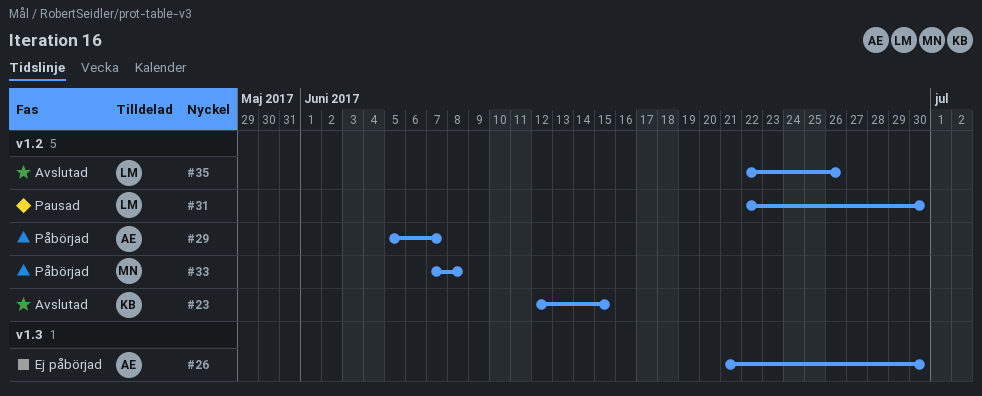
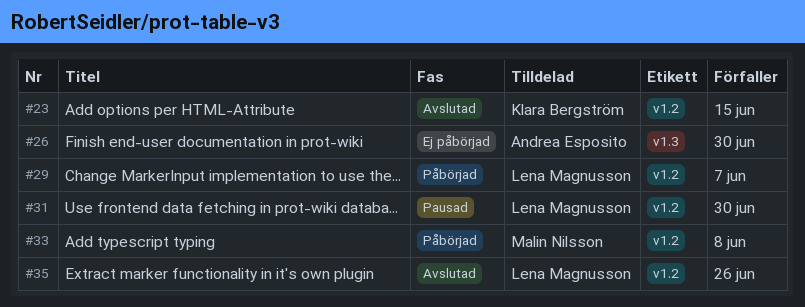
#29, owner: Andrea Esposito -> Lena Magnusson

